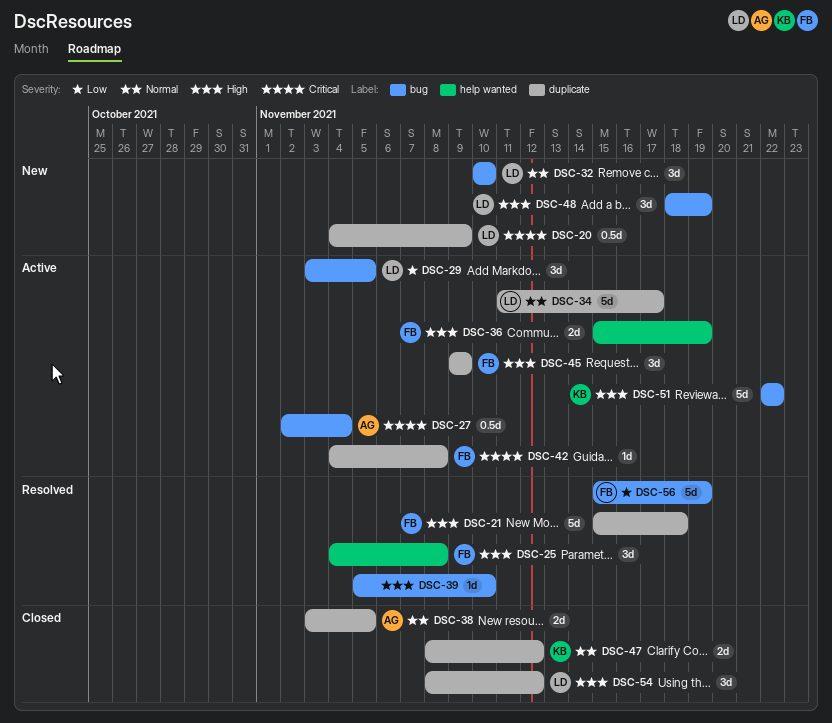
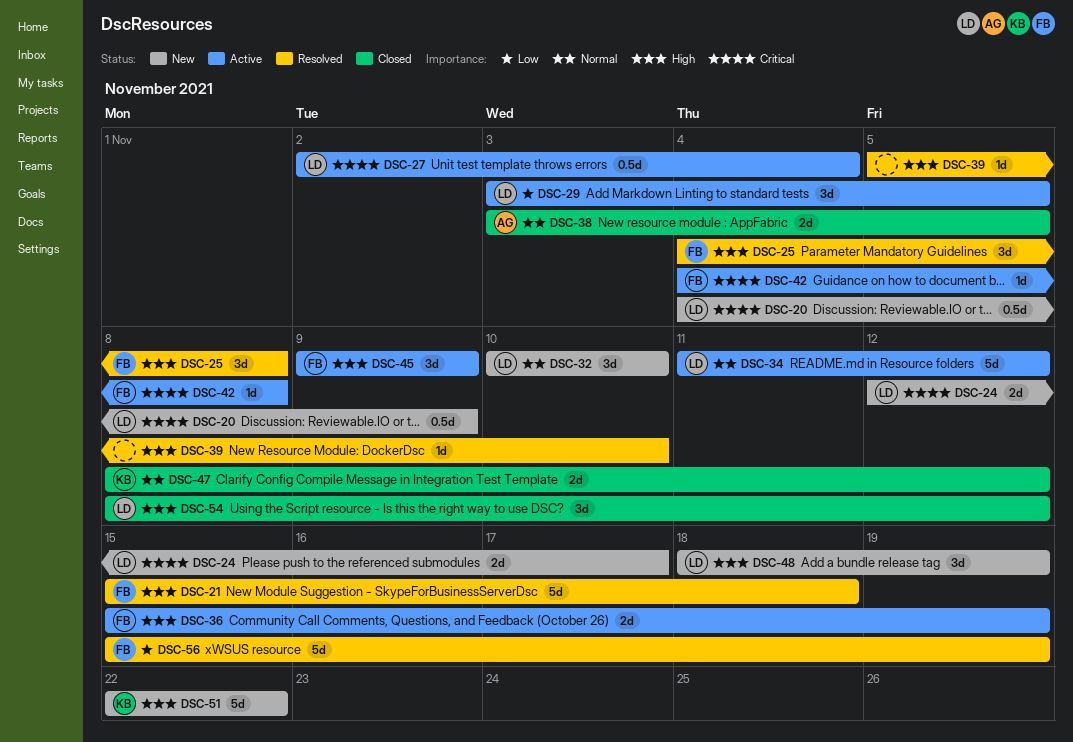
DSC-24: none -> present
DSC-27, owner: AG -> LD
DSC-34, due: Nov 17 -> Nov 12
DSC-51, status: Active -> New

